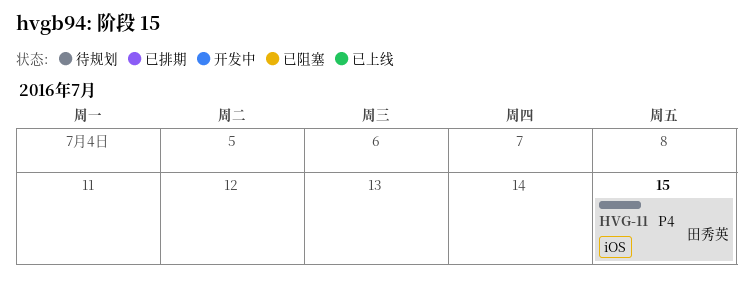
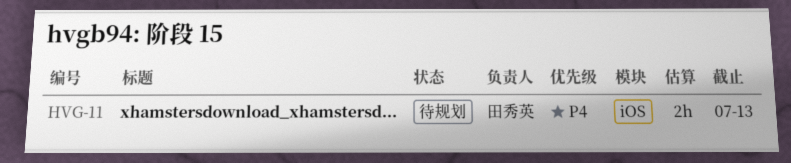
HVG-11, due: Jul 15 -> Jul 13

